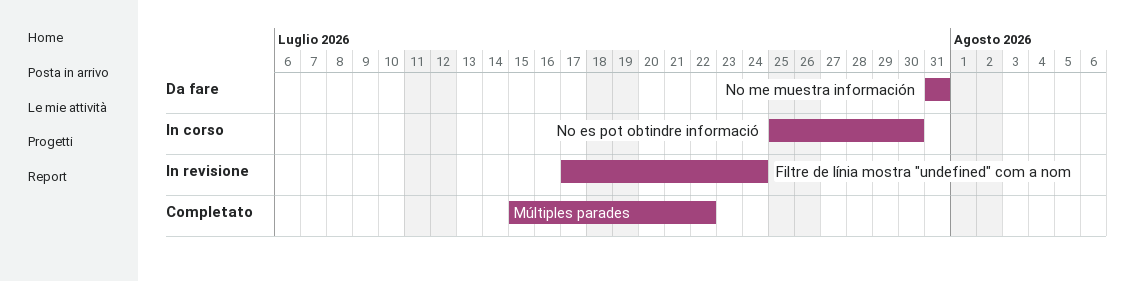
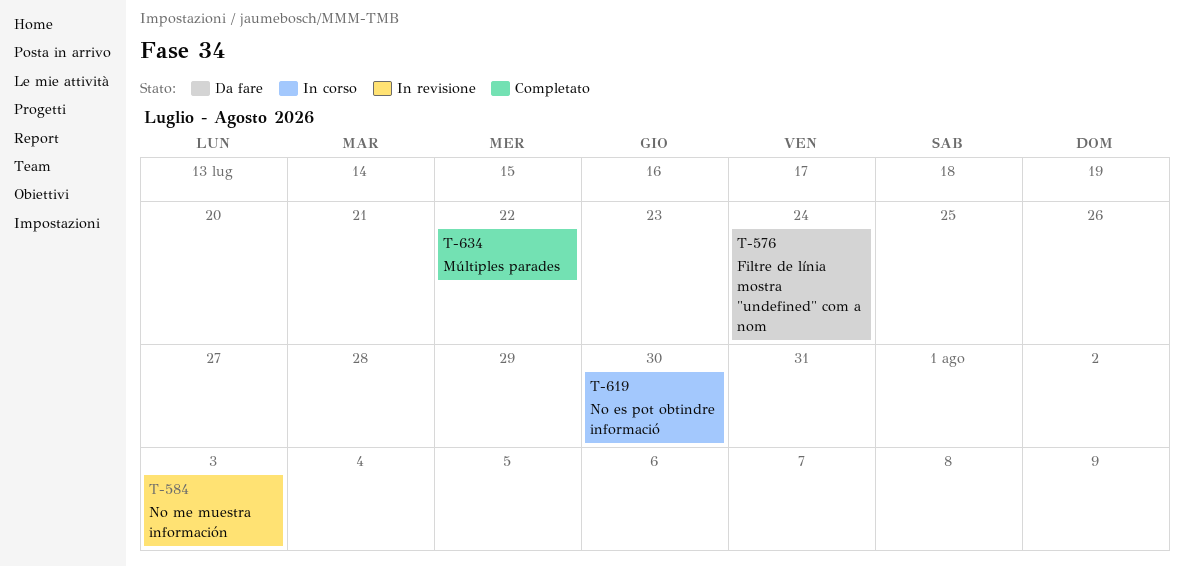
Filtre de línia mostra "undefined" com a nom, status: In revisione -> Da fare
No me muestra información, status: Da fare -> In revisione
No me muestra información, due: Jul 31 -> Aug 3

